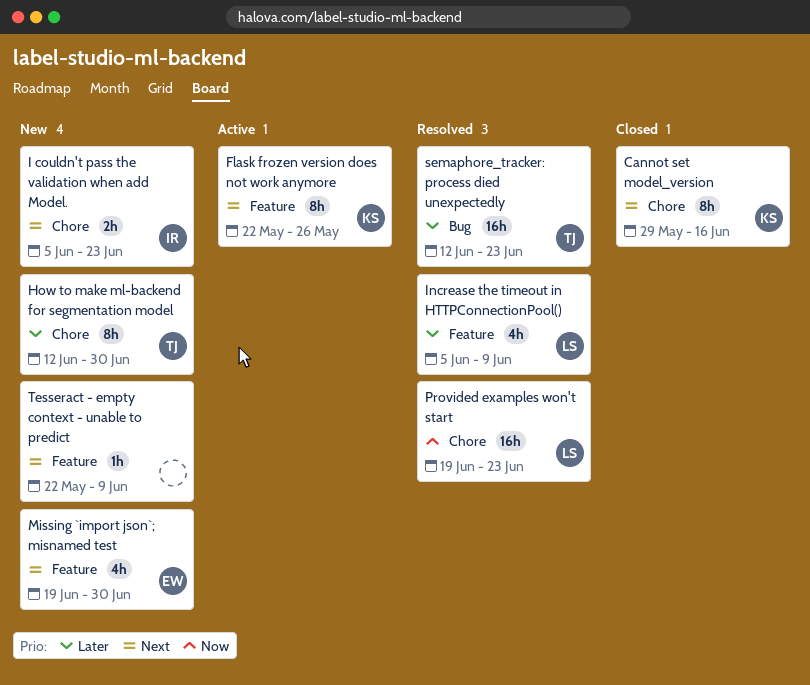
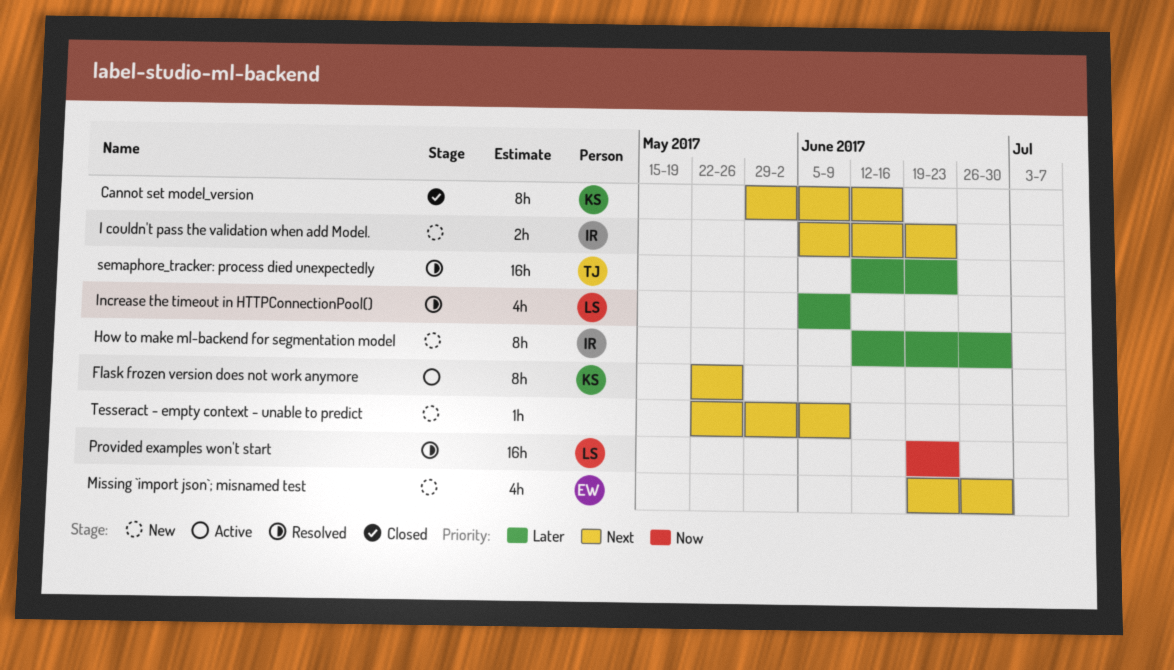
How to make ml-backend for segmentation model, owner: TJ -> IR

